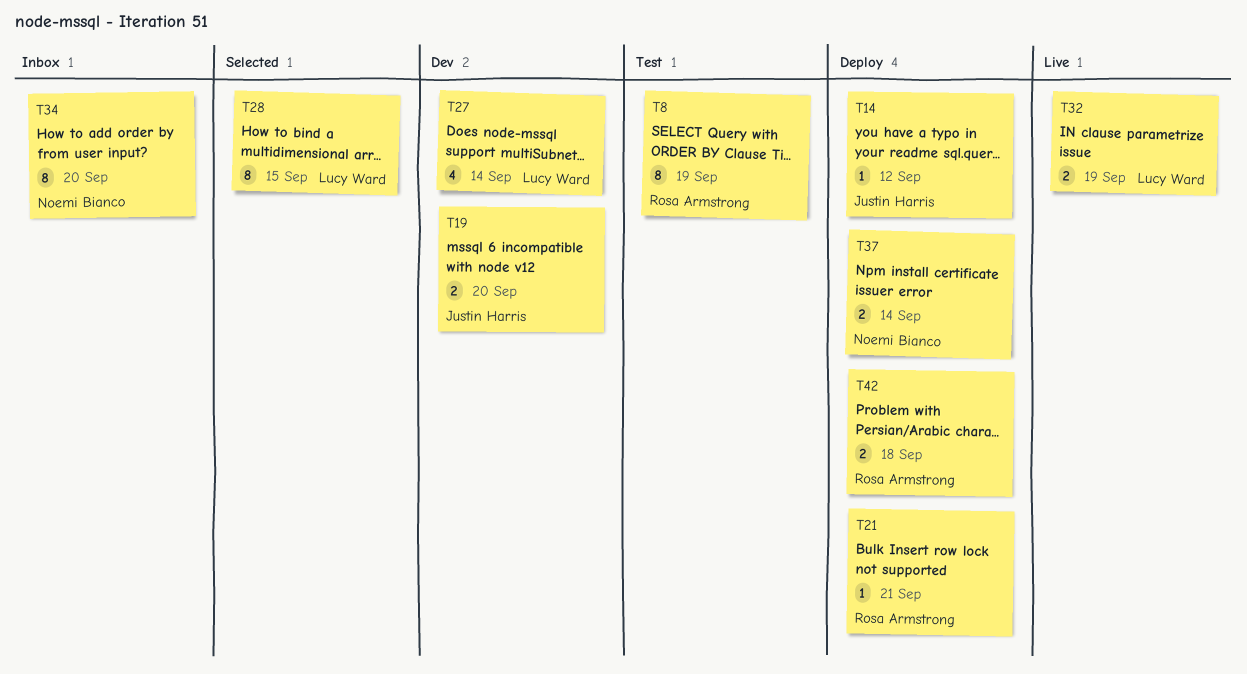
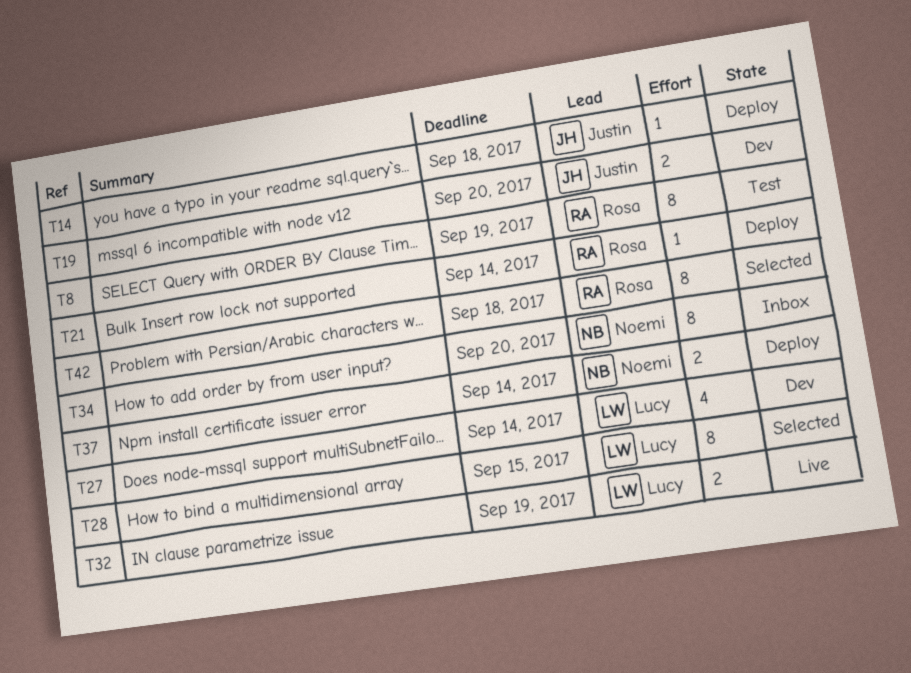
T14, due: Sep 12 -> Sep 18
T21, due: Sep 21 -> Sep 14
T42, status: Deploy -> Selected
T42, estimate: 2 -> 8

